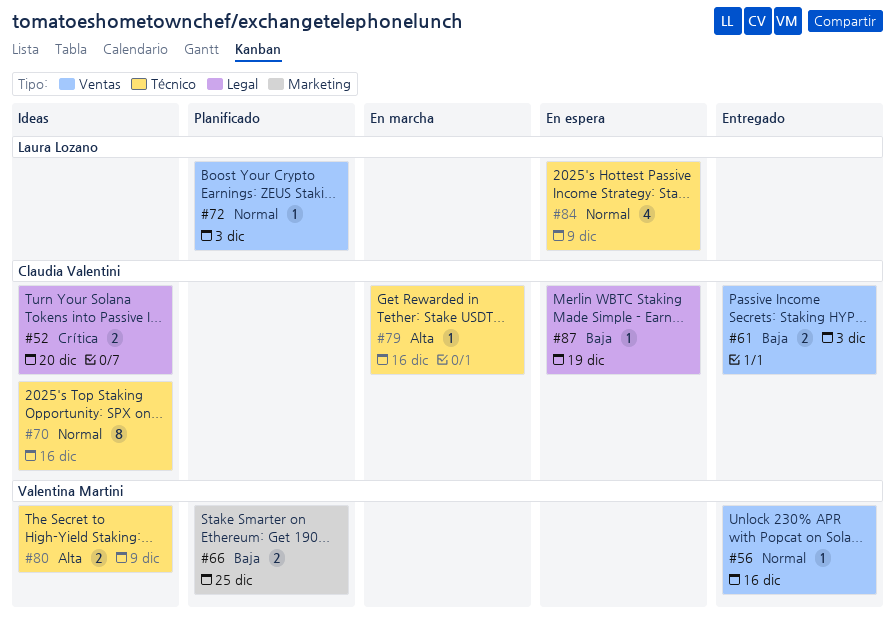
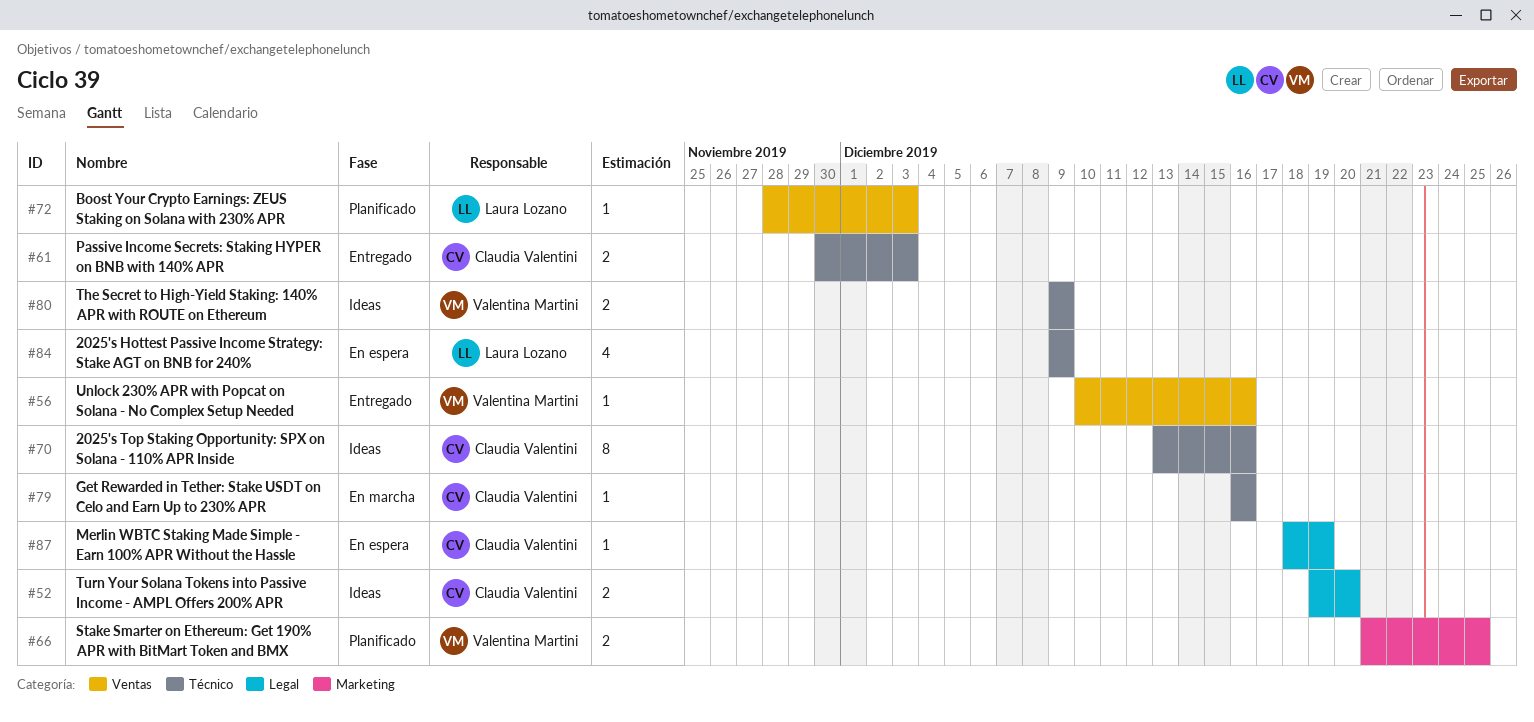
#61, label: Ventas -> Técnico

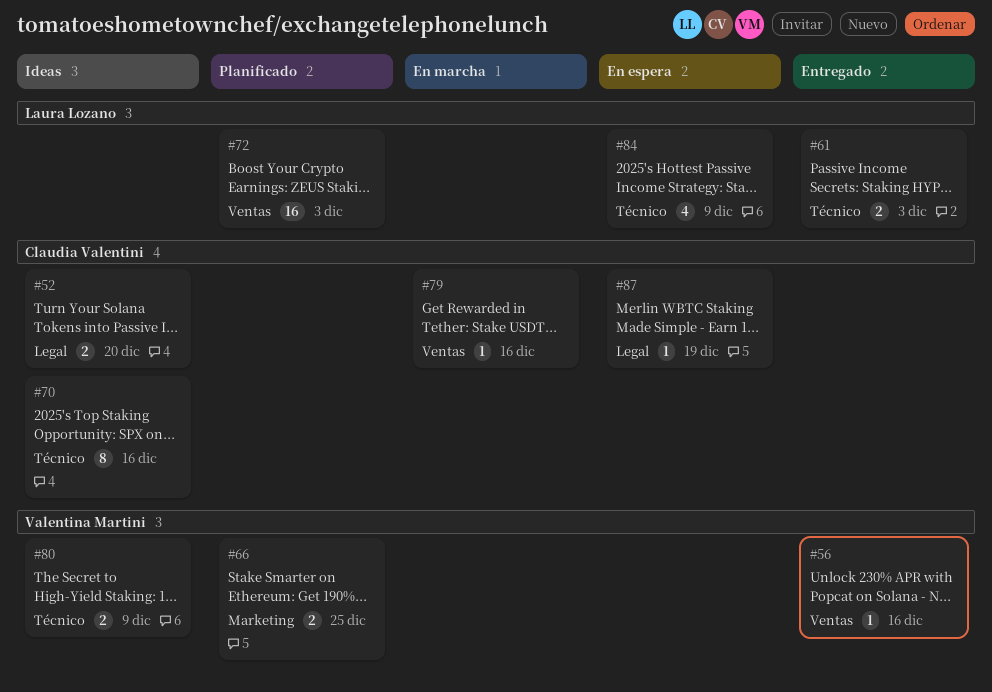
#61, owner: Claudia Valentini -> Laura Lozano
#72, estimate: 1 -> 16
#79, label: Técnico -> Ventas

